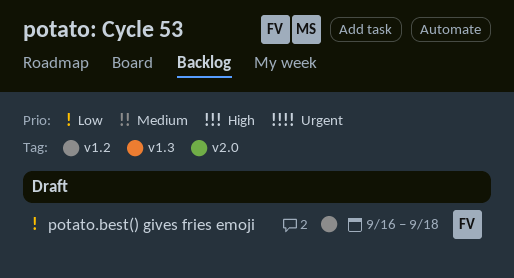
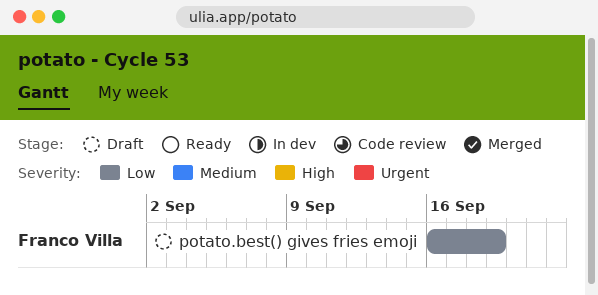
potato.best() gives fries emoji, due: Sep 18 -> Sep 19

